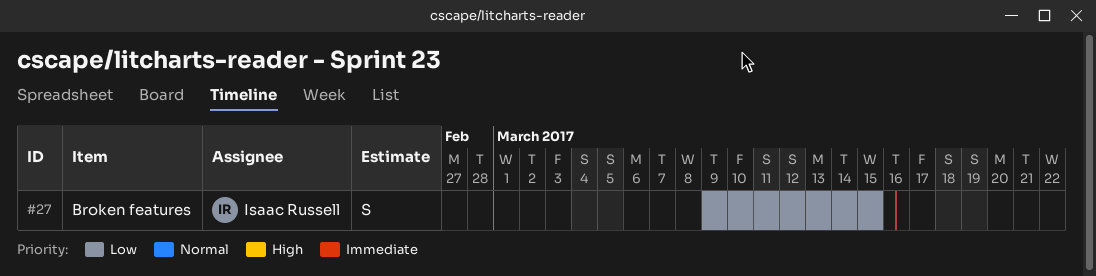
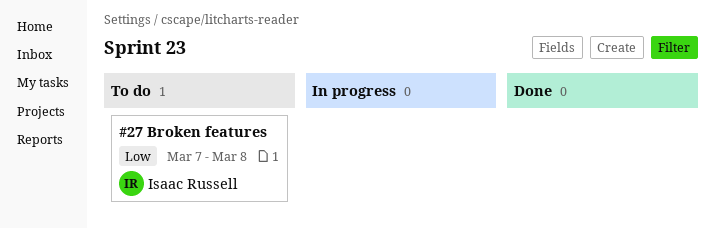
#27, start: Mar 9 -> Mar 7
#27, due: Mar 15 -> Mar 8

